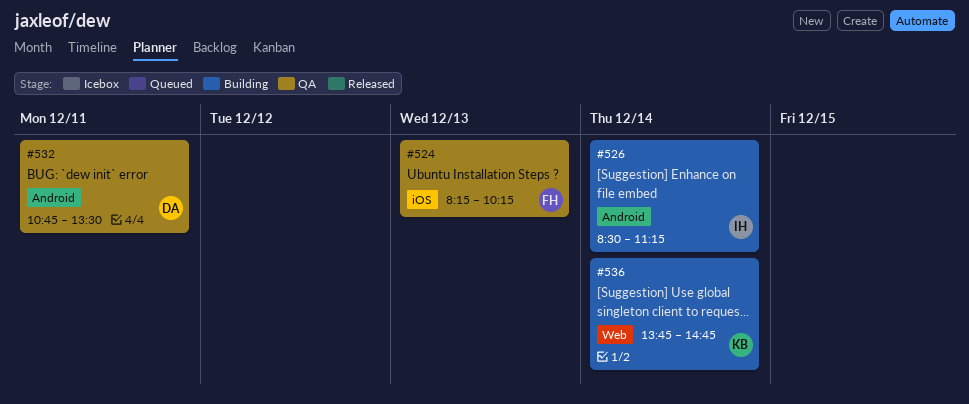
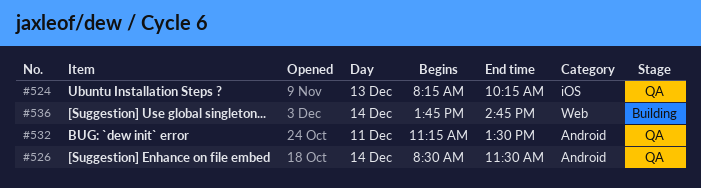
#526, status: Building -> QA
#526, ends: 11:15 -> 11:30
#532, begins: 10:45 -> 11:15

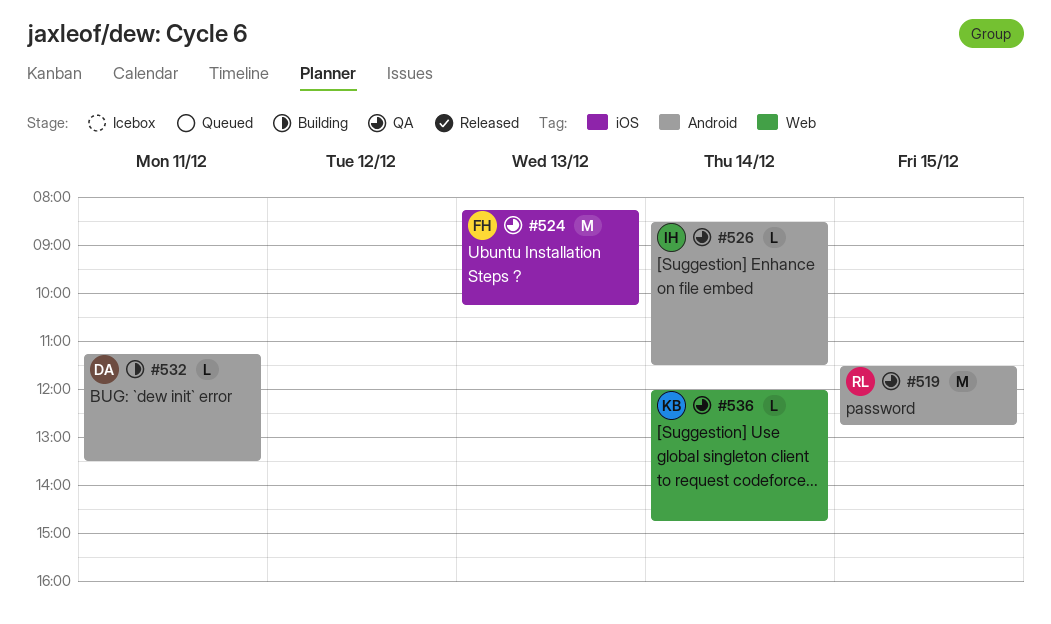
#519: none -> present
#532, status: QA -> Building
#536, status: Building -> QA
#536, begins: 13:45 -> 12:00

